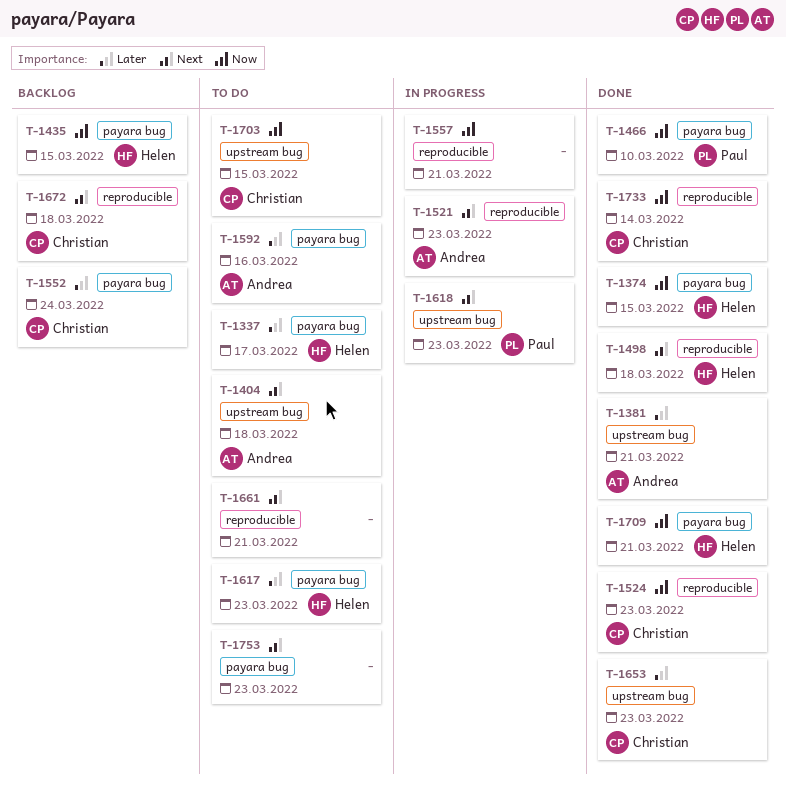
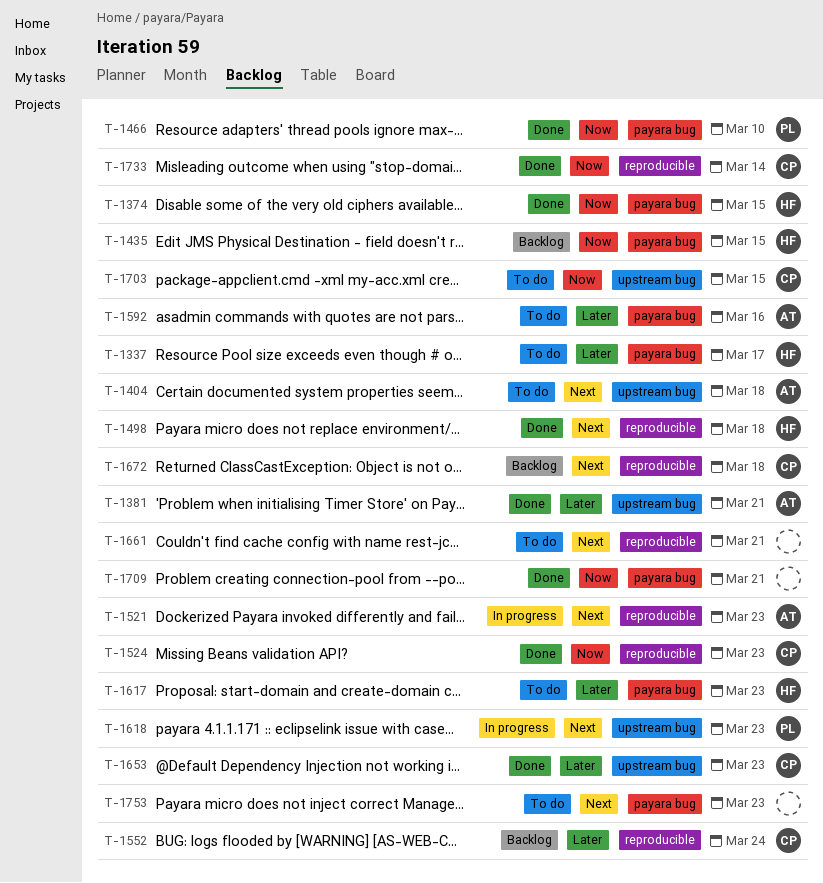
T-1552, label: payara bug -> reproducible
T-1557: present -> none
T-1709, owner: Helen -> none

